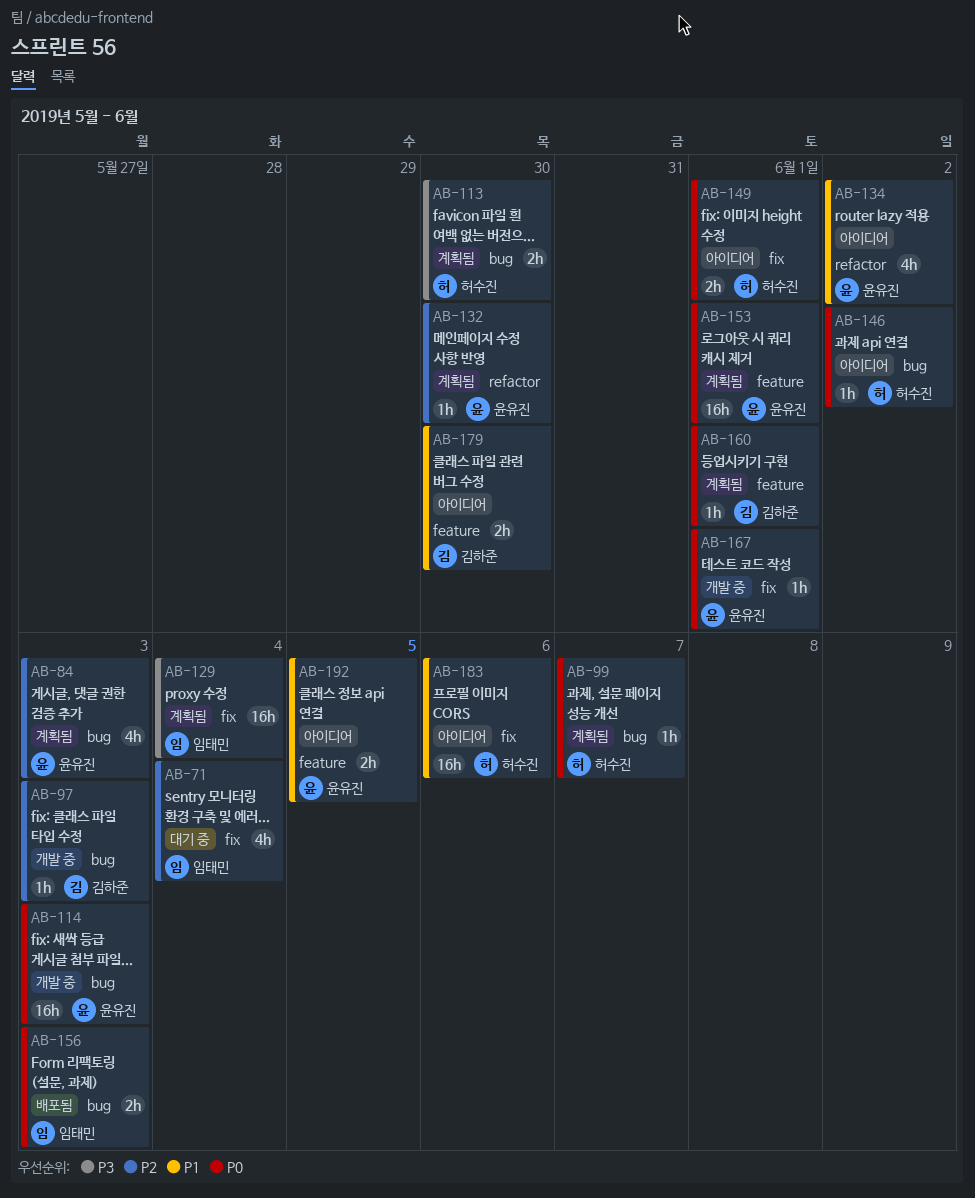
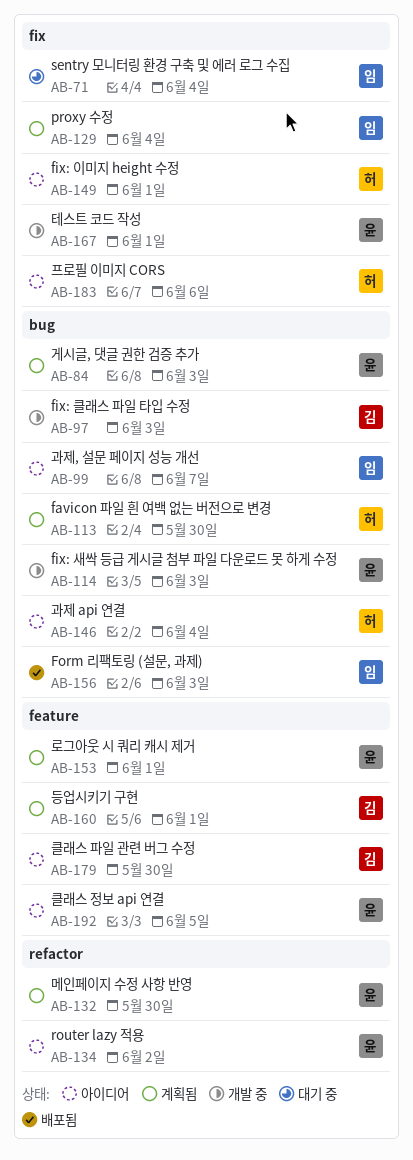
AB-99, status: 계획됨 -> 아이디어
AB-99, owner: 허수진 -> 임태민
AB-146, due: Jun 2 -> Jun 4

